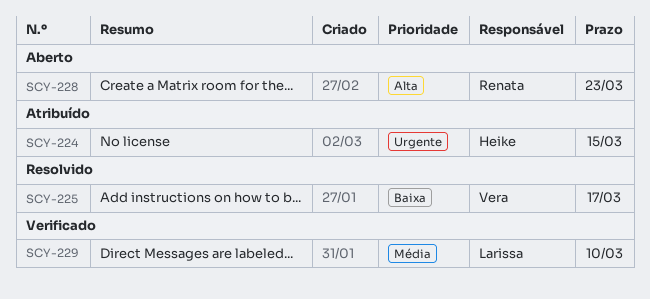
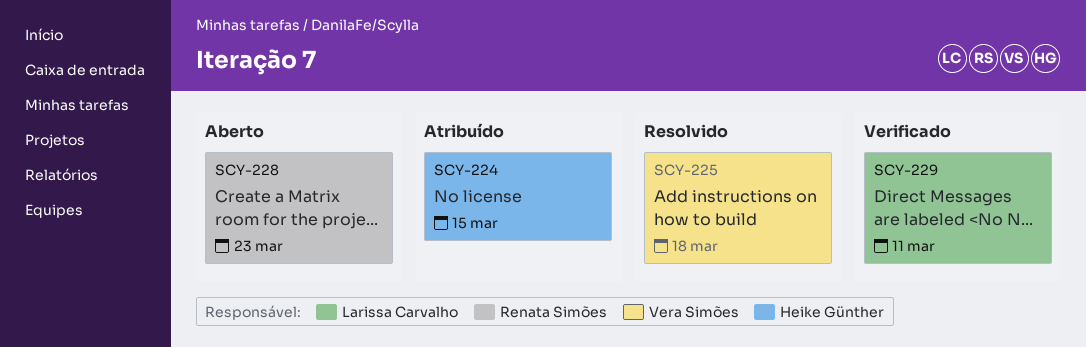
SCY-225, due: Mar 17 -> Mar 18
SCY-229, due: Mar 10 -> Mar 11

